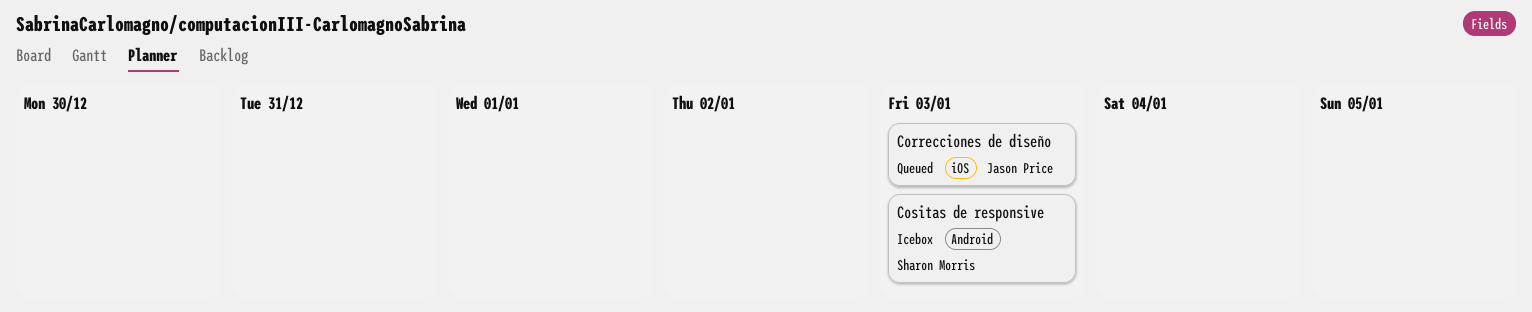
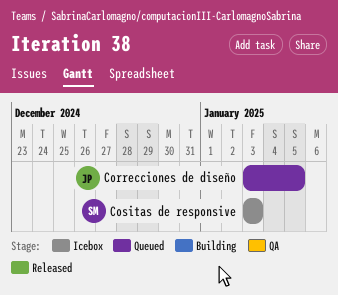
Correcciones de diseño, due: Jan 3 -> Jan 5

